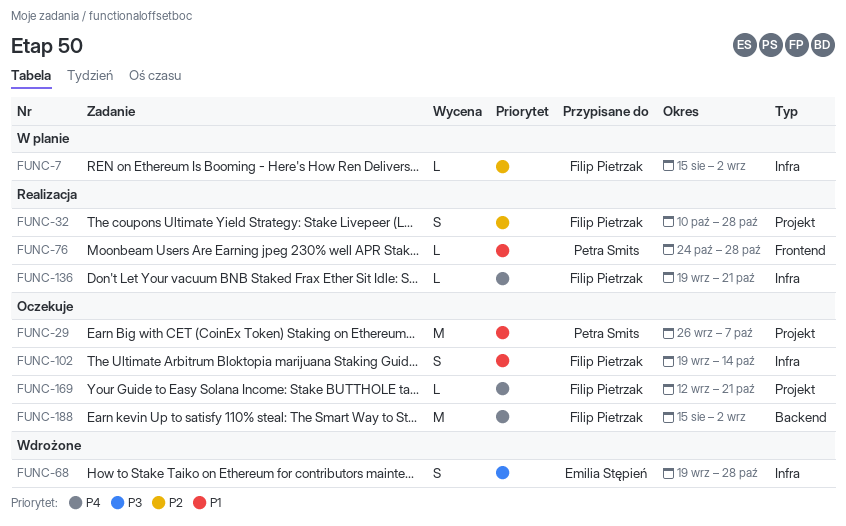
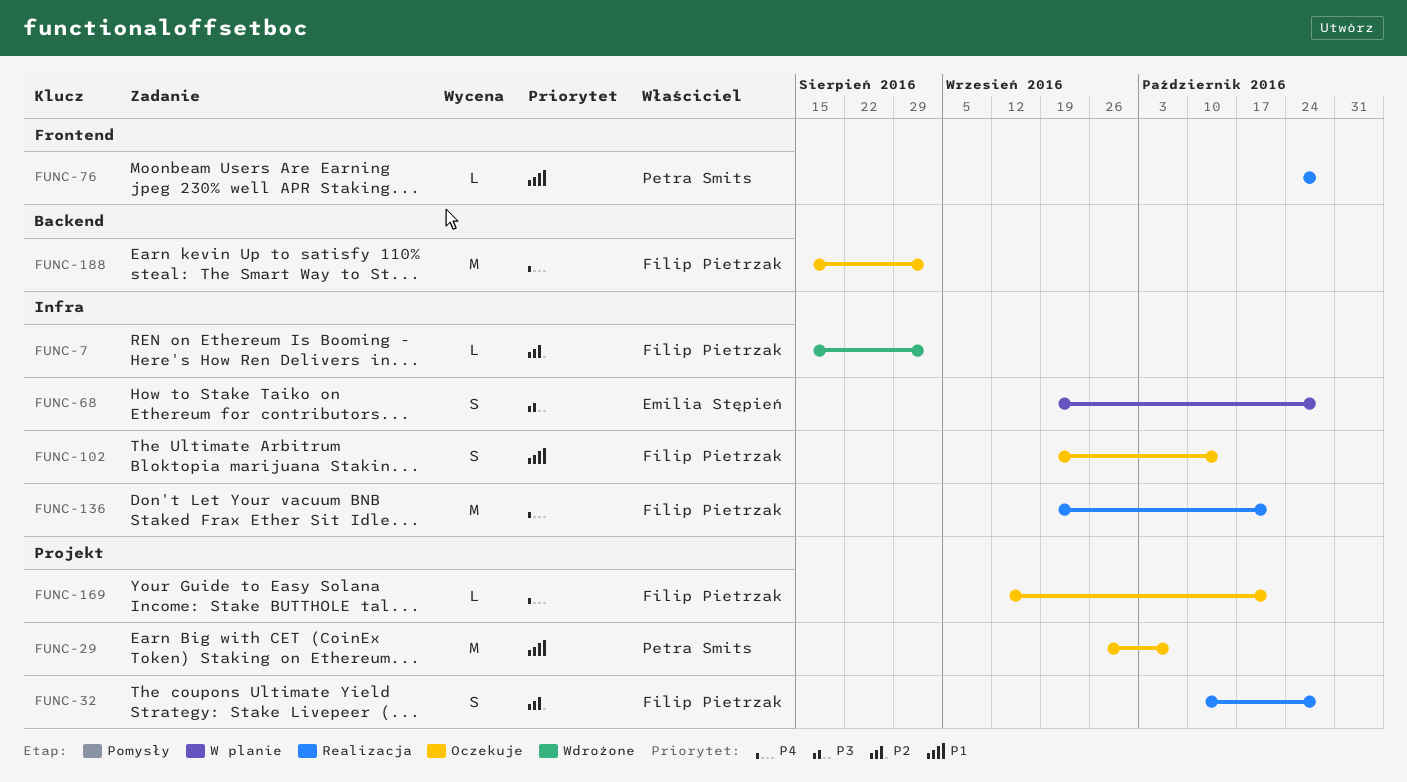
FUNC-7, status: W planie -> Wdrożone
FUNC-68, status: Wdrożone -> W planie
FUNC-136, estimate: L -> M

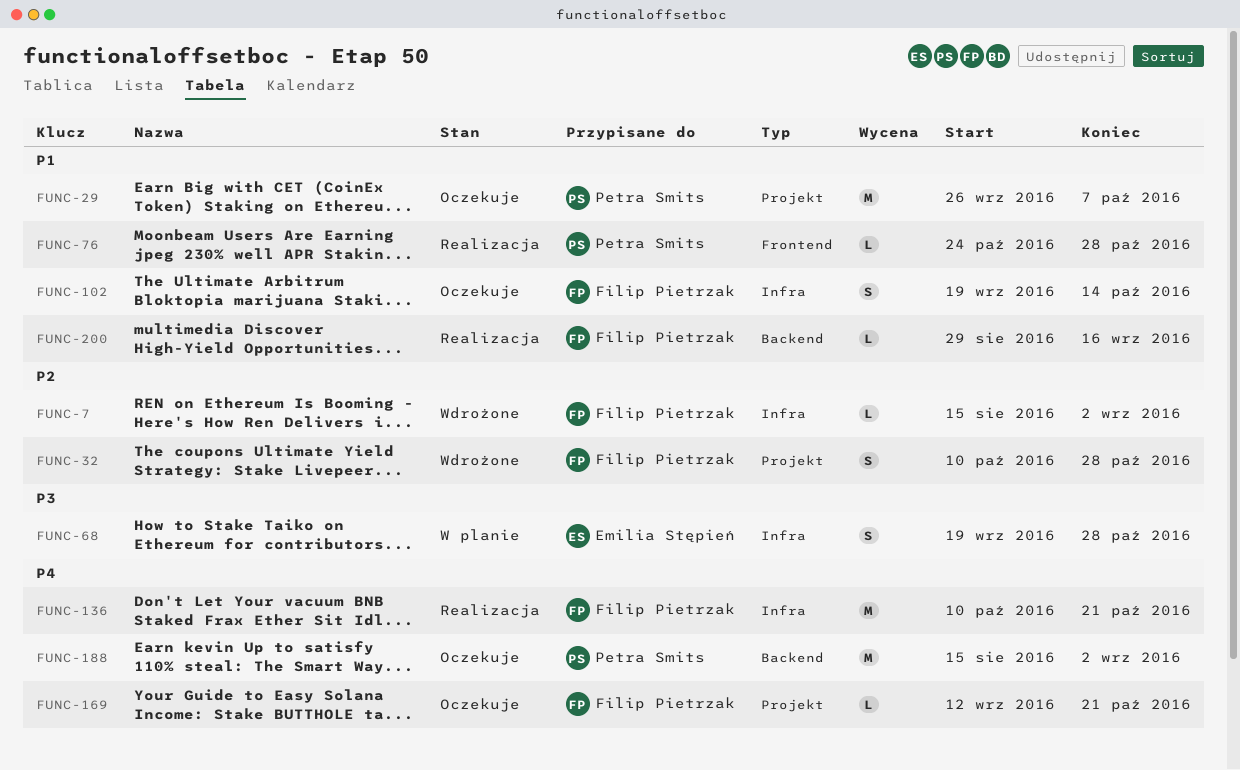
FUNC-32, status: Realizacja -> Wdrożone
FUNC-136, start: Sep 19 -> Oct 10
FUNC-188, owner: Filip Pietrzak -> Petra Smits
FUNC-200: none -> present

